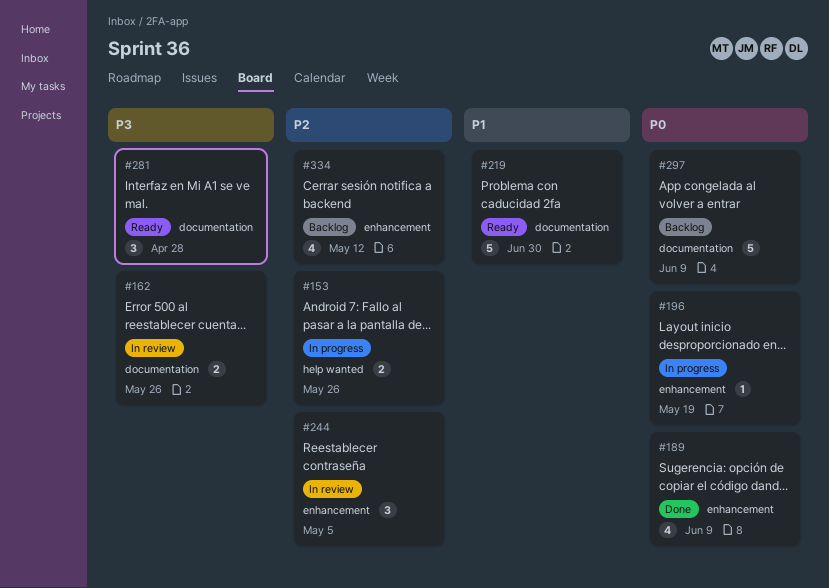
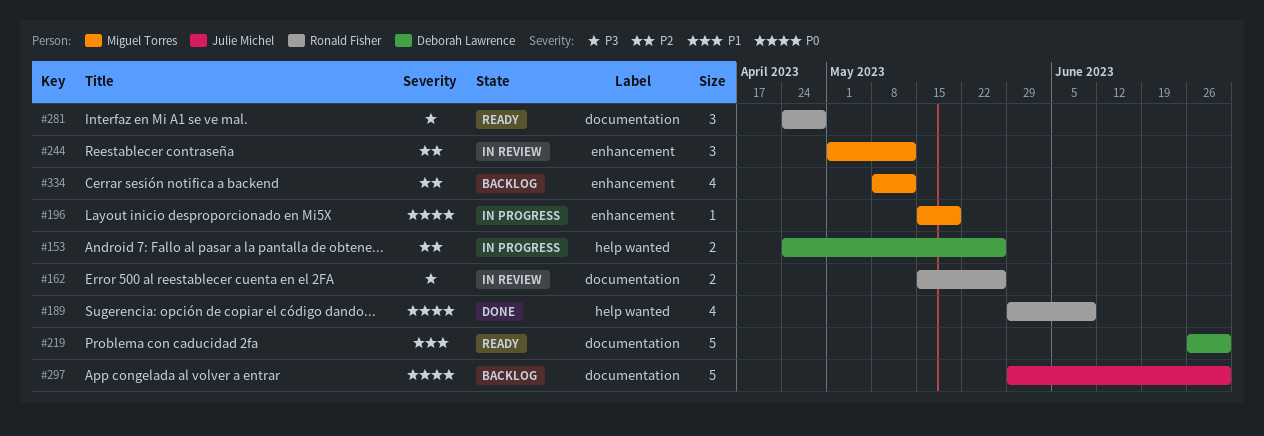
#189, label: enhancement -> help wanted
#244, due: May 5 -> May 12
#297, due: Jun 9 -> Jun 30

